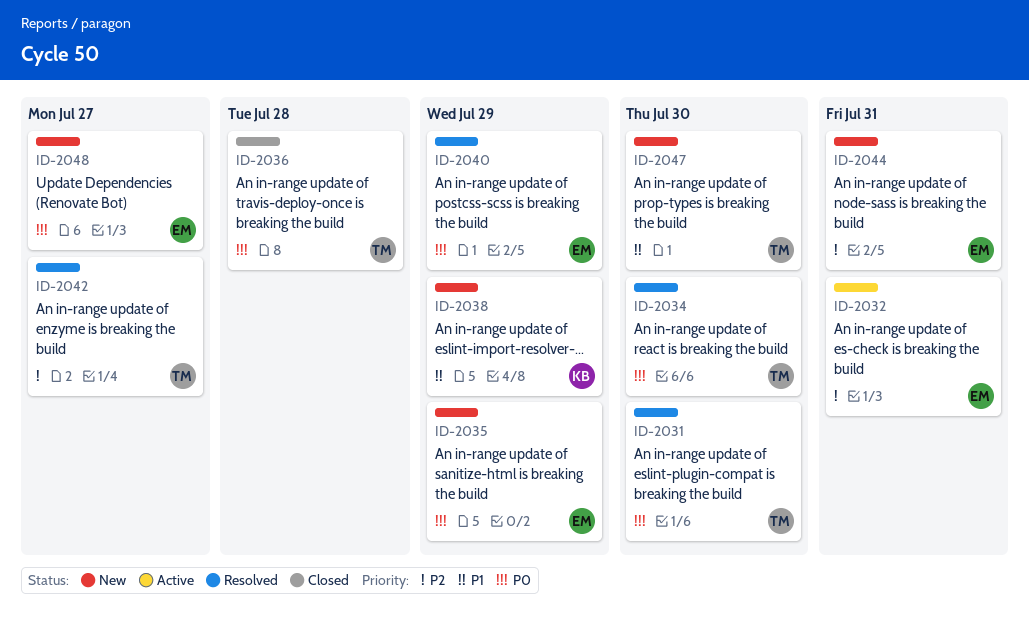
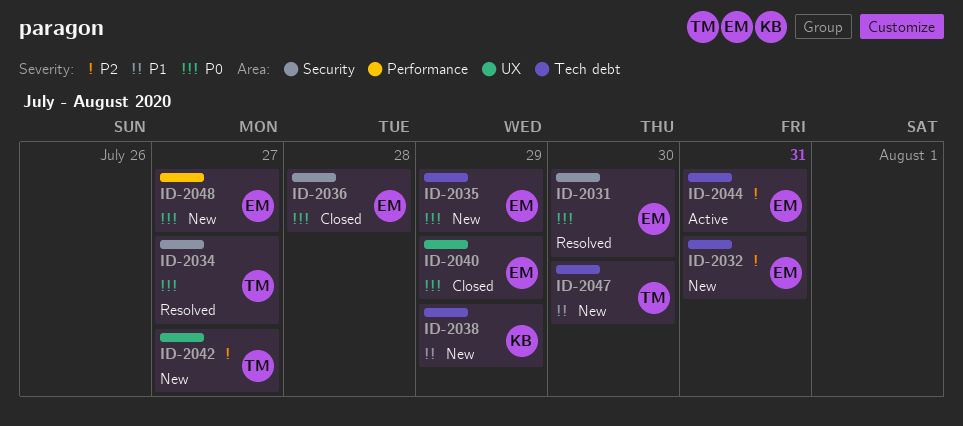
ID-2031, owner: TM -> EM
ID-2032, status: Active -> New
ID-2034, due: Jul 30 -> Jul 27
ID-2036, owner: TM -> EM
ID-2040, status: Resolved -> Closed
ID-2042, status: Resolved -> New
ID-2044, status: New -> Active

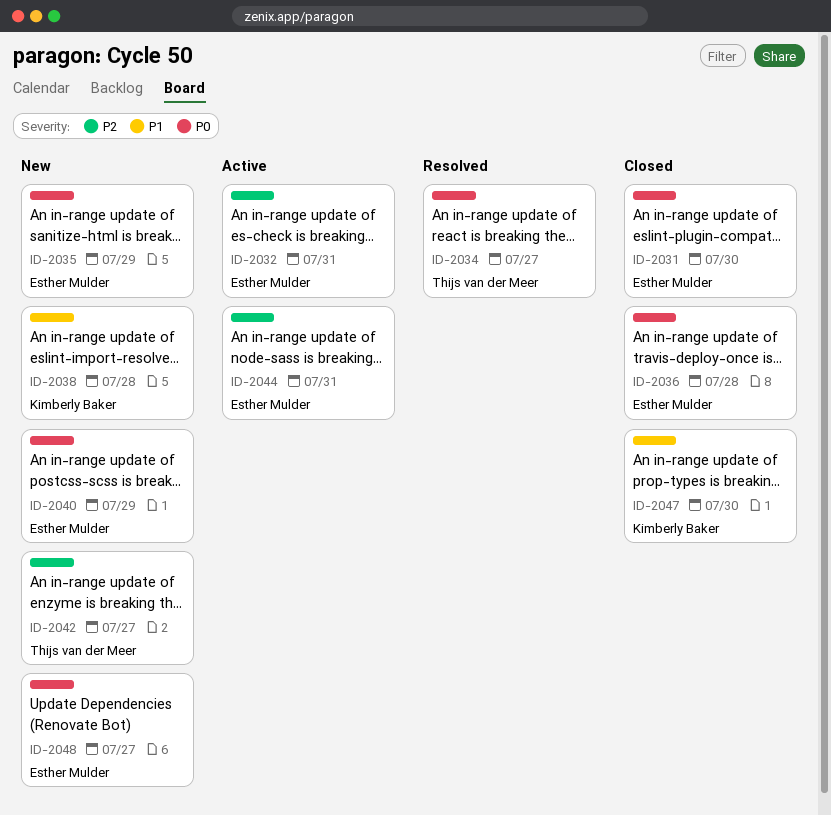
ID-2031, status: Resolved -> Closed
ID-2032, status: New -> Active
ID-2038, due: Jul 29 -> Jul 28
ID-2040, status: Closed -> New
ID-2047, status: New -> Closed
ID-2047, owner: Thijs van der Meer -> Kimberly Baker

